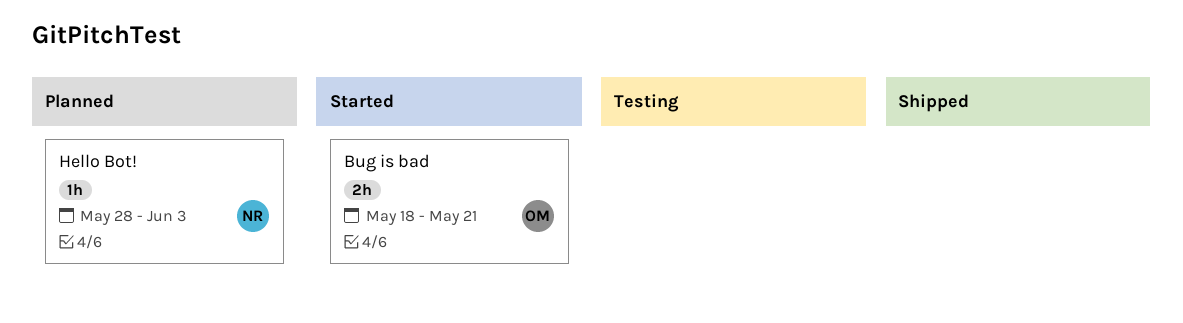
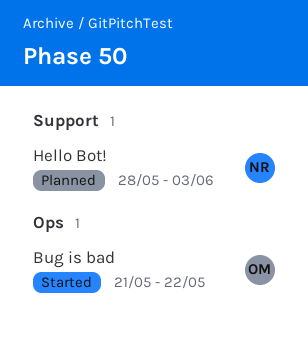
Bug is bad, start: May 18 -> May 21
Bug is bad, due: May 21 -> May 22

